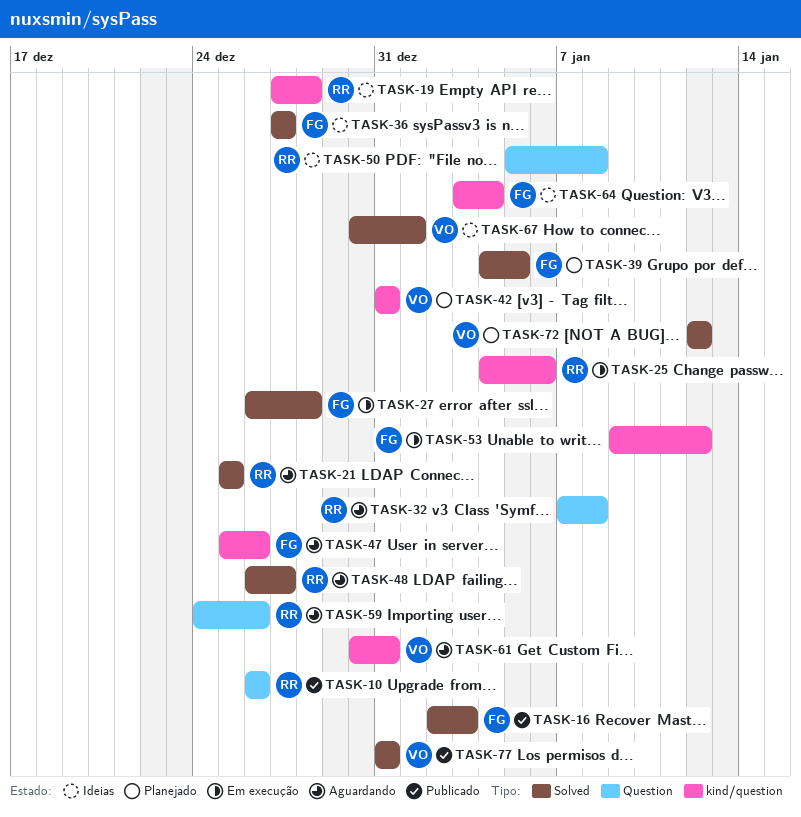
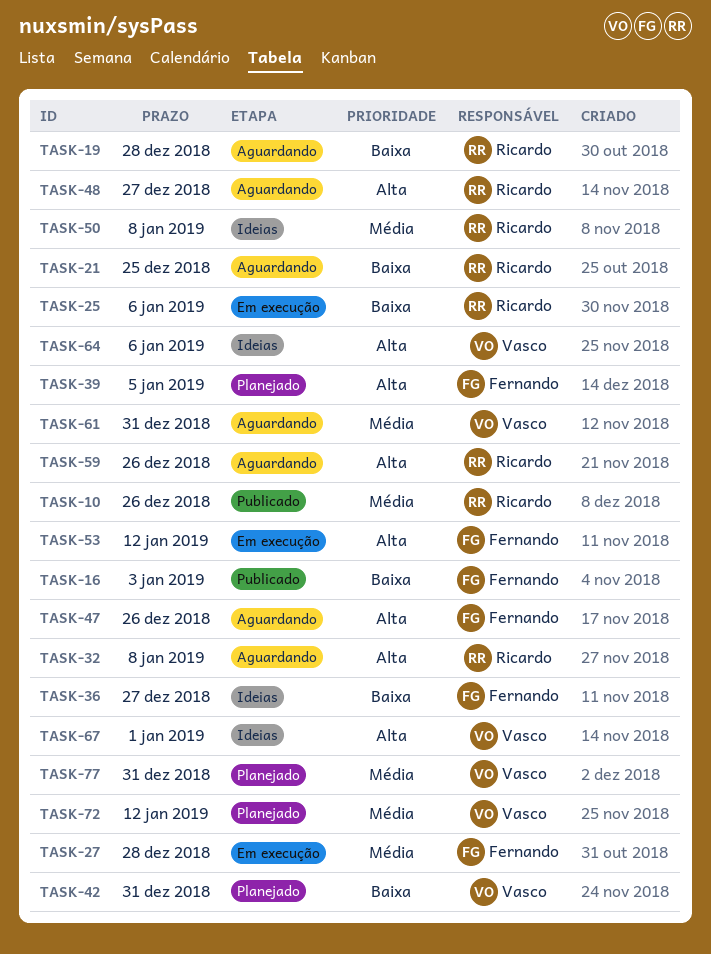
TASK-19, status: Ideias -> Aguardando
TASK-64, owner: Fernando -> Vasco
TASK-64, due: Jan 4 -> Jan 6
TASK-77, status: Publicado -> Planejado

